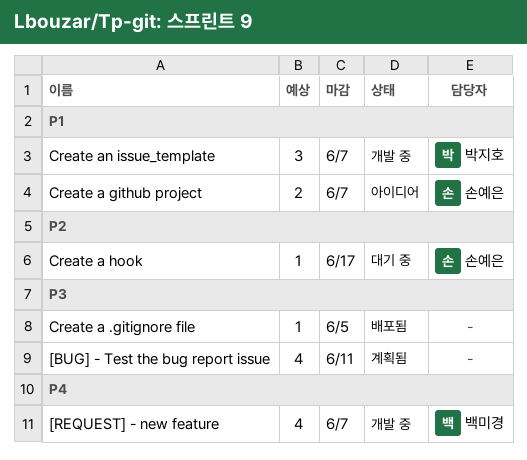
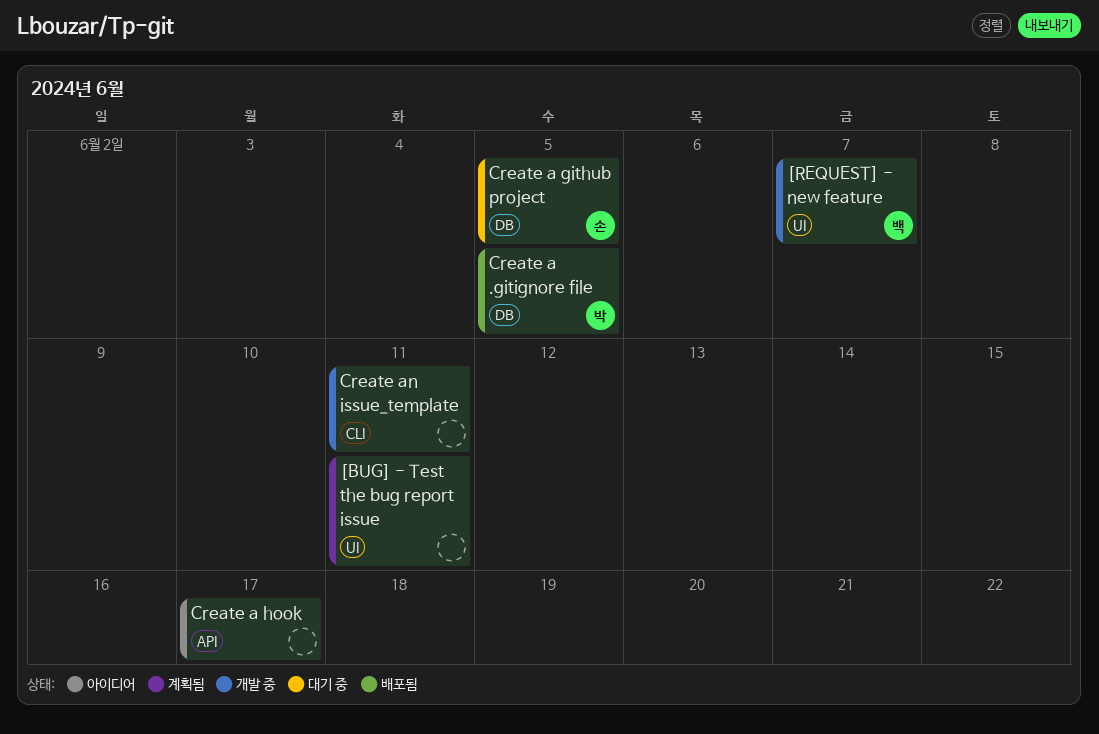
Create a .gitignore file, owner: none -> 박지호
Create a github project, status: 아이디어 -> 대기 중
Create a github project, due: Jun 7 -> Jun 5
Create a hook, status: 대기 중 -> 아이디어
Create a hook, owner: 손예은 -> none
Create an issue_template, owner: 박지호 -> none
Create an issue_template, due: Jun 7 -> Jun 11

